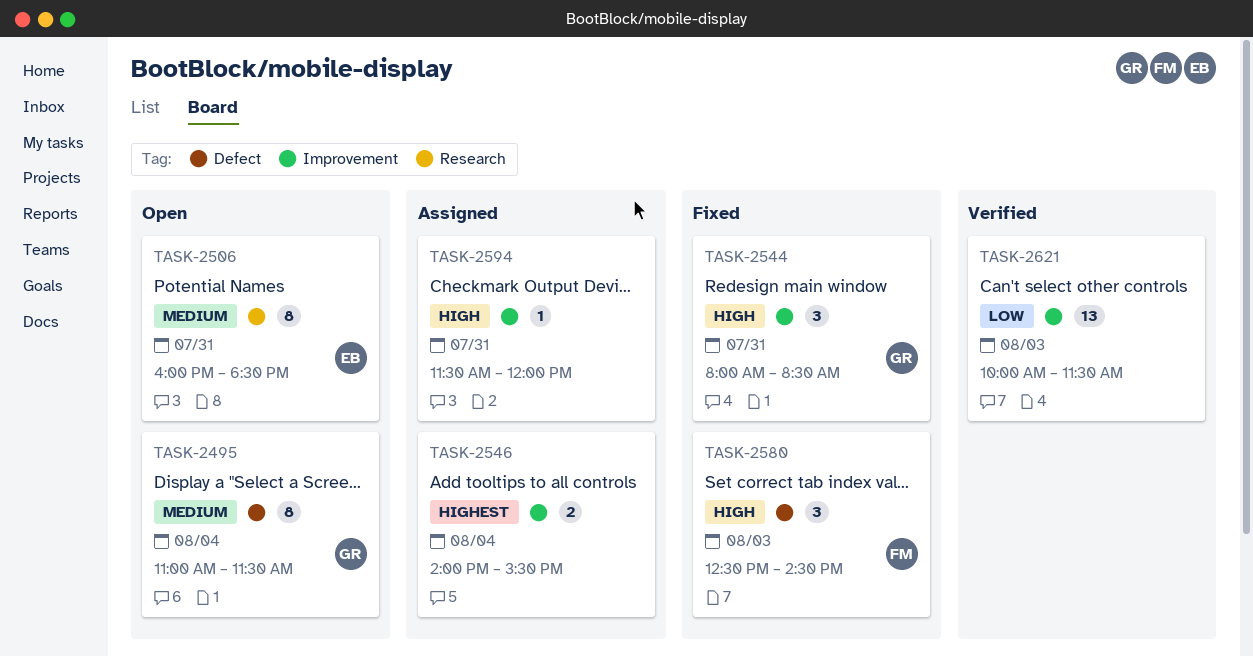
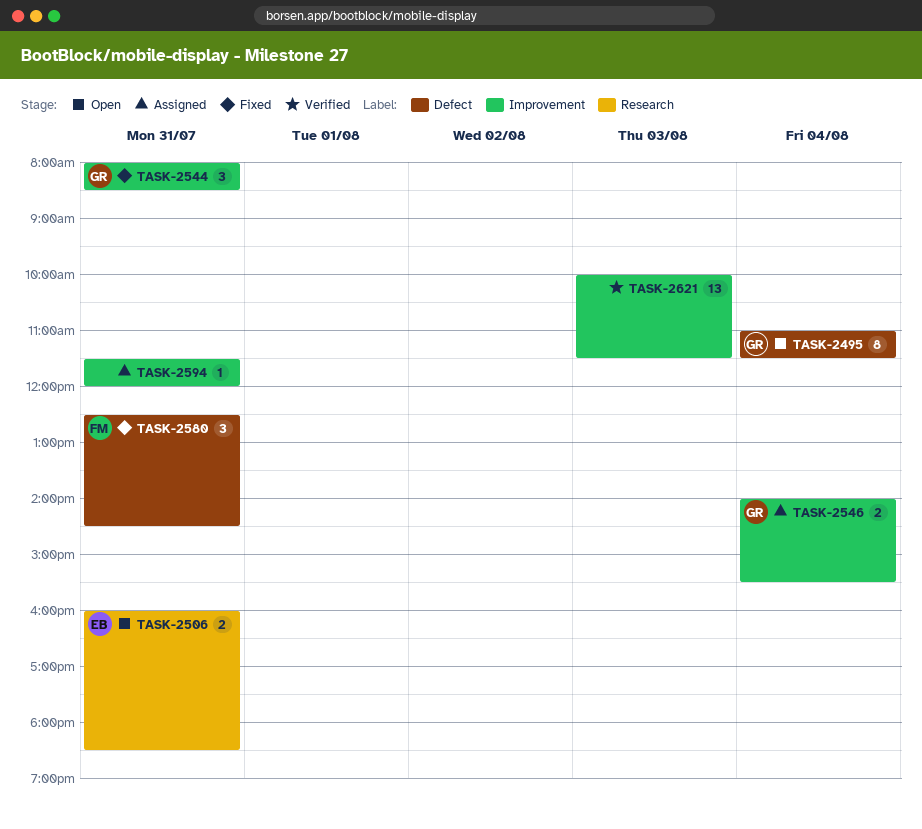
TASK-2506, estimate: 8 -> 2
TASK-2546, owner: none -> GR
TASK-2580, day: Aug 3 -> Jul 31

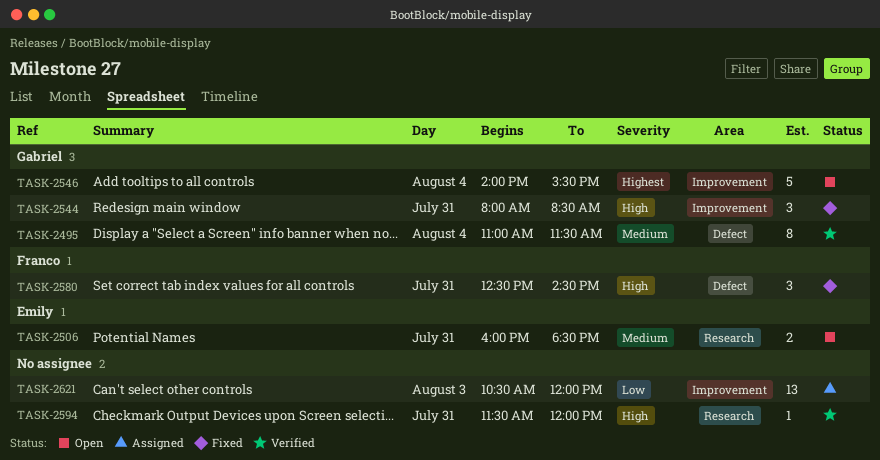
TASK-2495, status: Open -> Verified
TASK-2546, status: Assigned -> Open
TASK-2546, estimate: 2 -> 5
TASK-2594, status: Assigned -> Verified
TASK-2594, label: Improvement -> Research
TASK-2621, status: Verified -> Assigned
TASK-2621, begins: 10:00 -> 10:30
TASK-2621, ends: 11:30 -> 12:00

